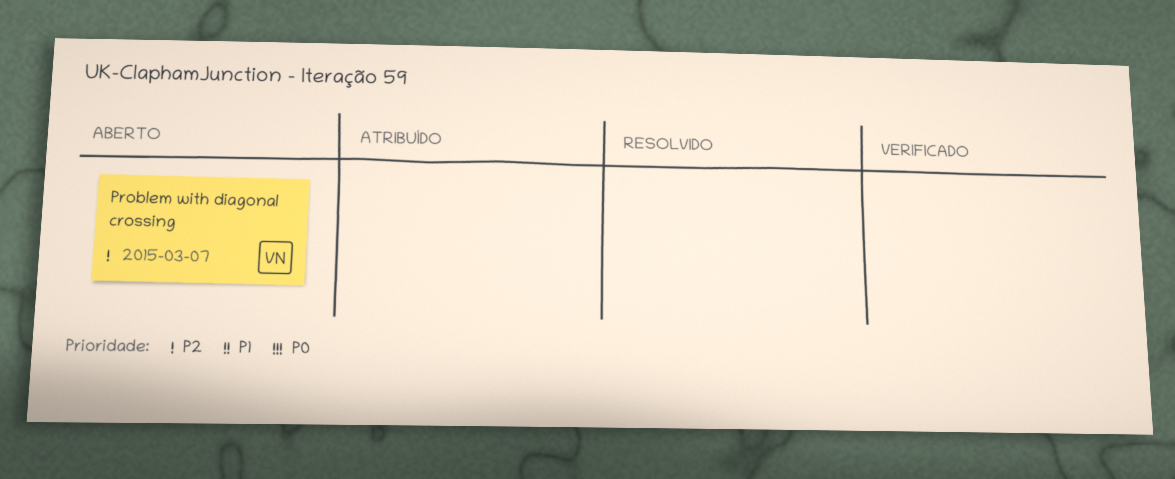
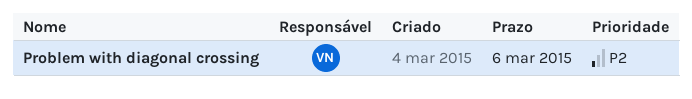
Problem with diagonal crossing, due: Mar 7 -> Mar 6

